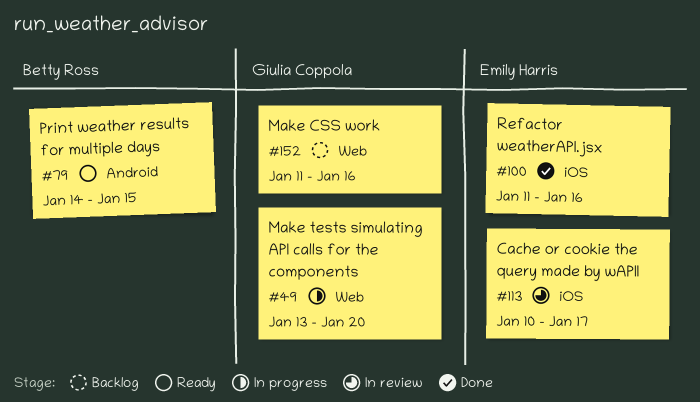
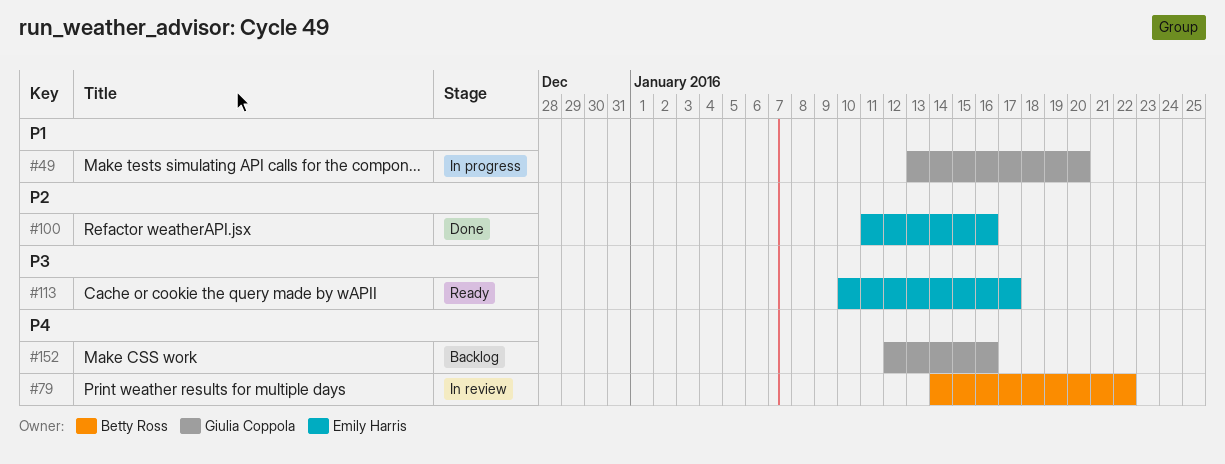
#79, status: Ready -> In review
#79, due: Jan 15 -> Jan 22
#113, status: In review -> Ready
#152, start: Jan 11 -> Jan 12

